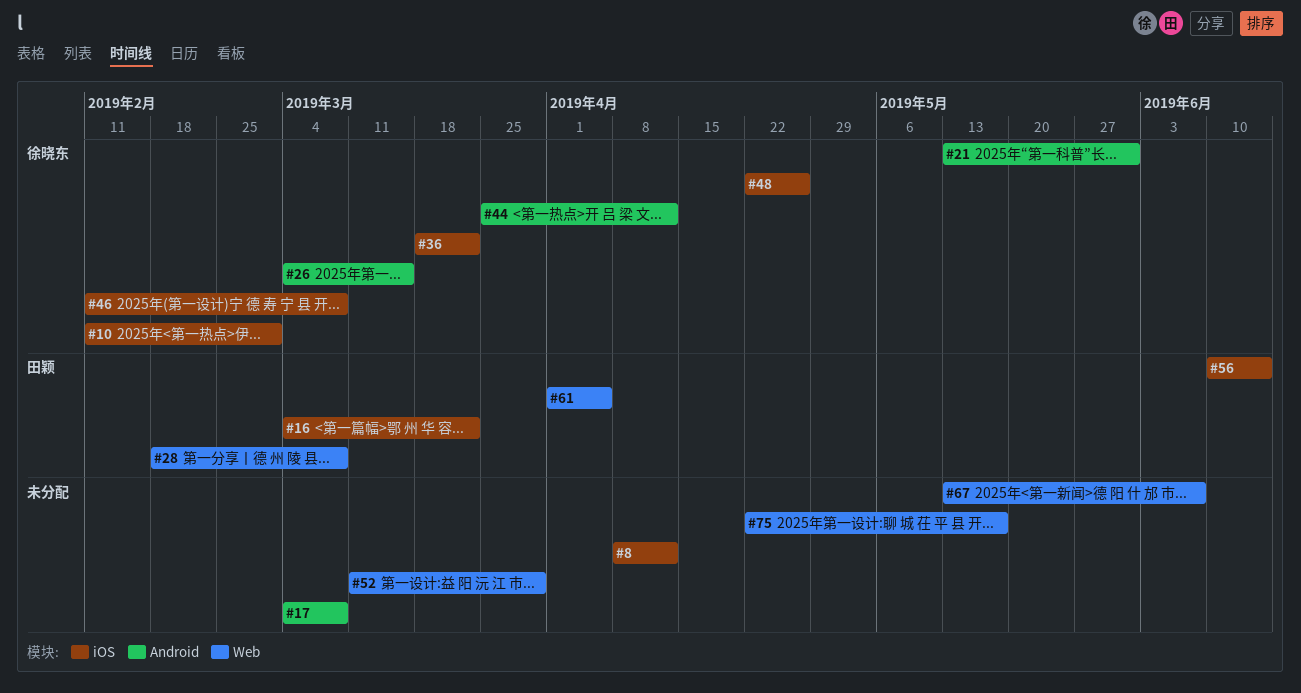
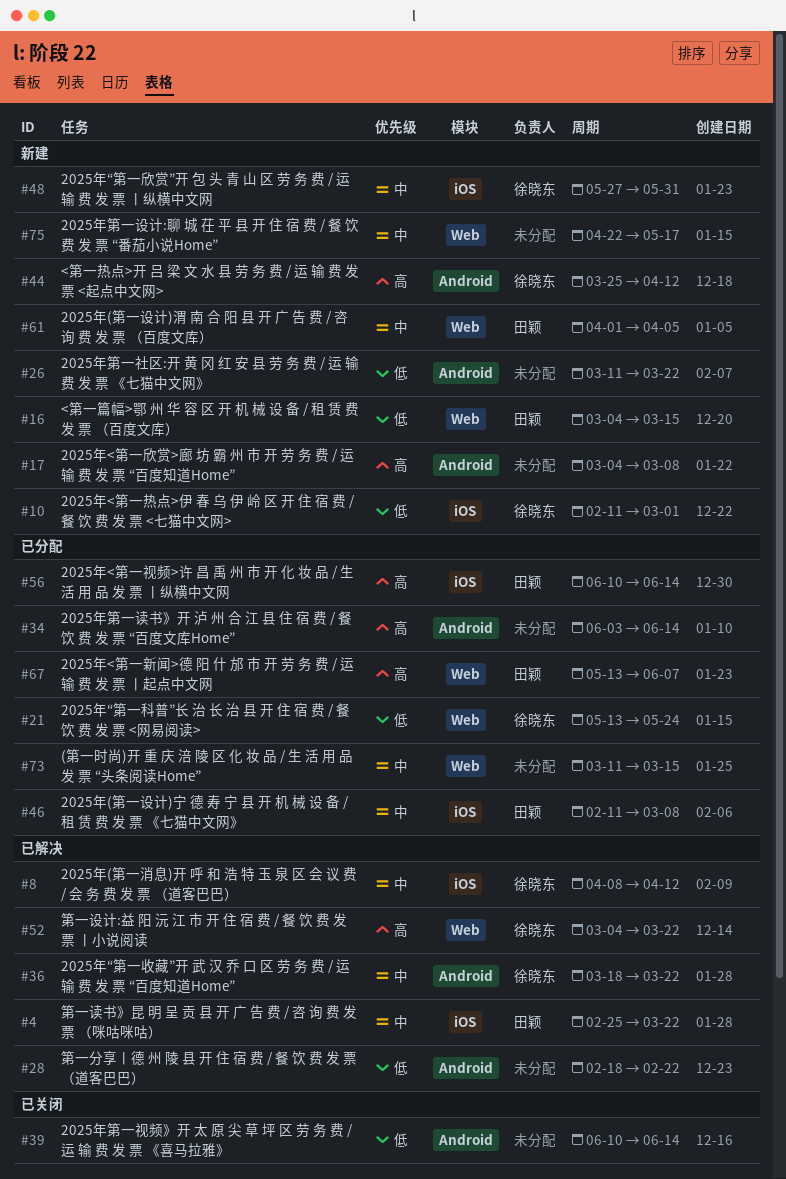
#4: none -> present
#8, owner: none -> 徐晓东
#16, label: iOS -> Web
#16, due: Mar 22 -> Mar 15
#21, label: Android -> Web
#21, due: May 31 -> May 24
#26, owner: 徐晓东 -> none
#26, start: Mar 4 -> Mar 11
#26, due: Mar 15 -> Mar 22
#28, owner: 田颖 -> none
#28, label: Web -> Android
#28, due: Mar 8 -> Feb 22
#34: none -> present
#36, label: iOS -> Android
#39: none -> present
#46, owner: 徐晓东 -> 田颖
#48, start: Apr 22 -> May 27
#48, due: Apr 26 -> May 31
#52, owner: none -> 徐晓东
#52, start: Mar 11 -> Mar 4
#52, due: Mar 29 -> Mar 22
#67, owner: none -> 田颖
#73: none -> present

